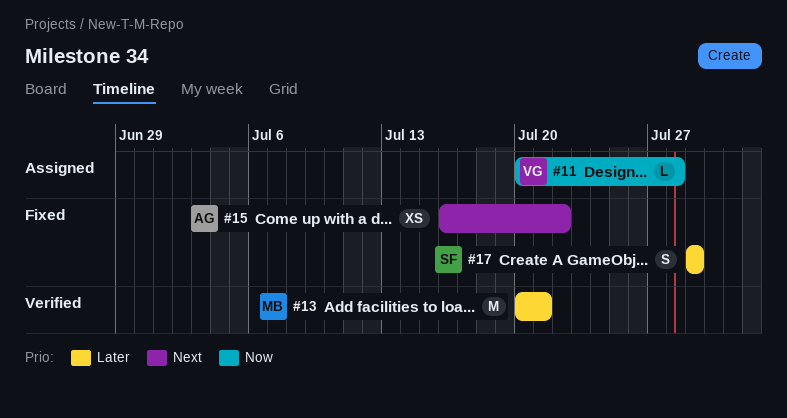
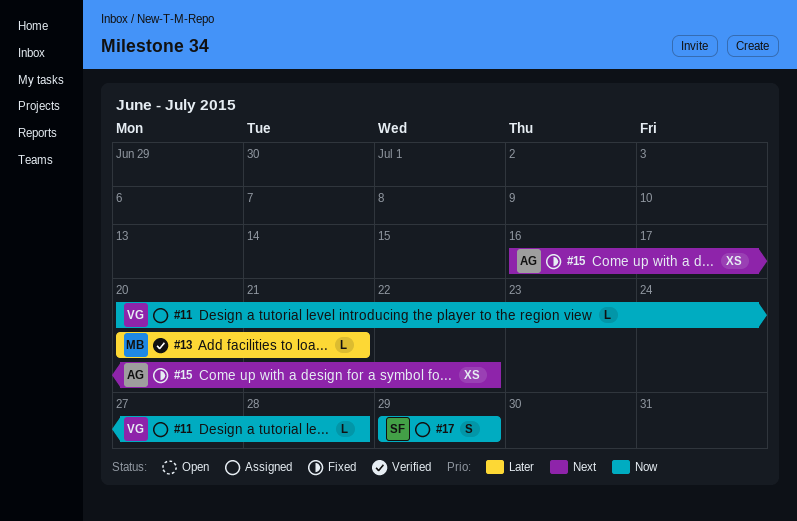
#13, estimate: M -> L
#17, status: Fixed -> Assigned
#17, priority: Later -> Now

